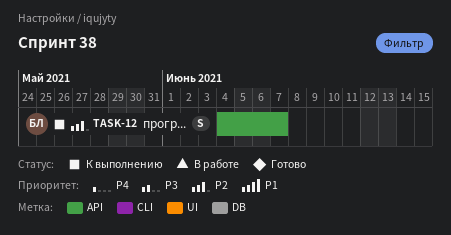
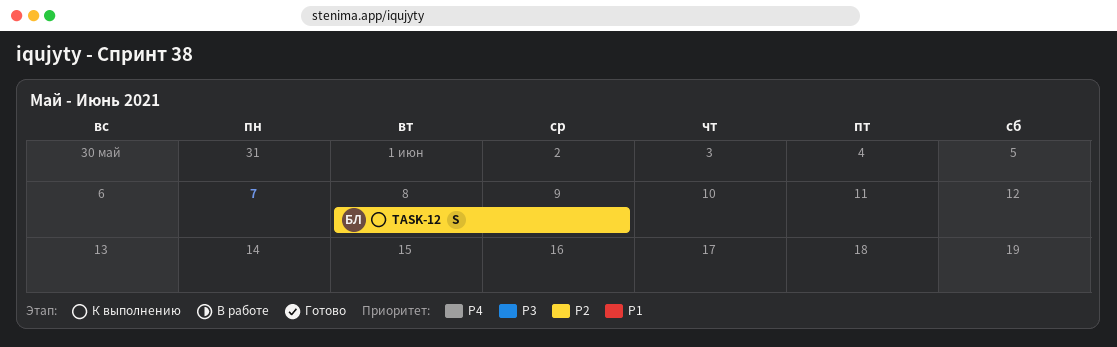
TASK-12, start: Jun 4 -> Jun 8
TASK-12, due: Jun 7 -> Jun 9

